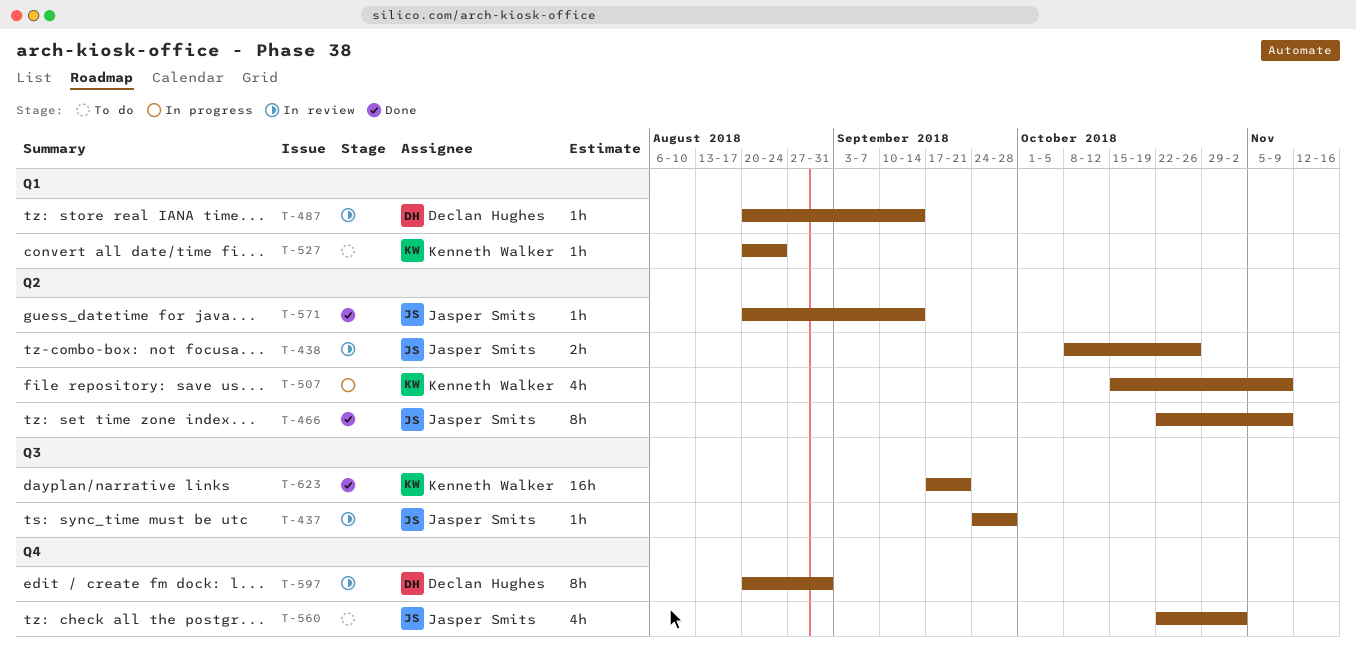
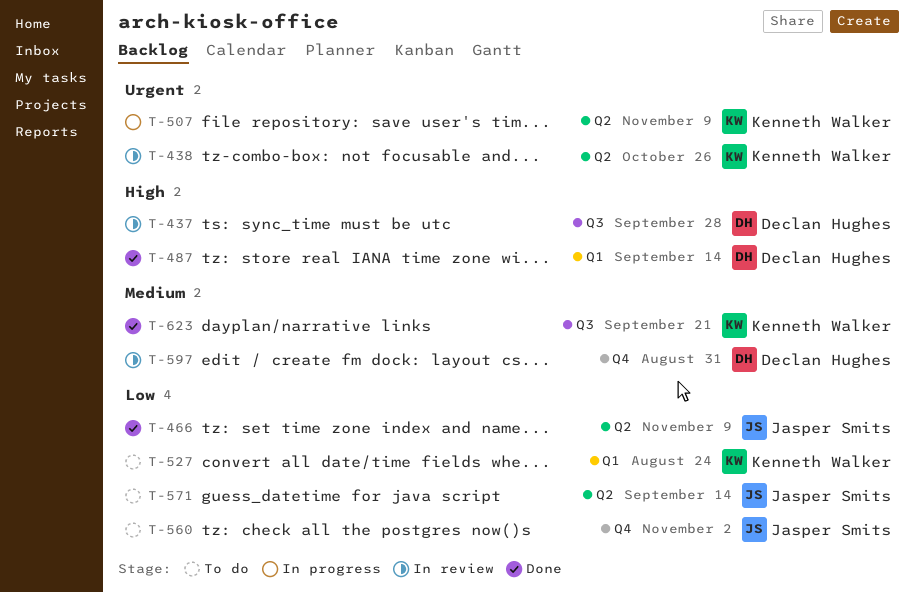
T-437, owner: Jasper Smits -> Declan Hughes
T-438, owner: Jasper Smits -> Kenneth Walker
T-487, status: In review -> Done
T-571, status: Done -> To do

